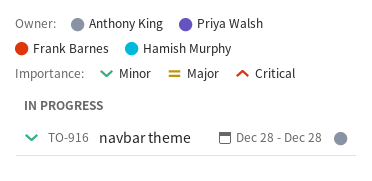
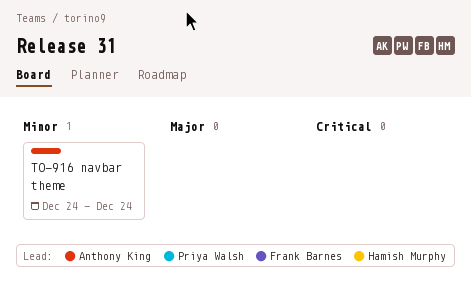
TO-916, start: Dec 28 -> Dec 24
TO-916, due: Dec 28 -> Dec 24

